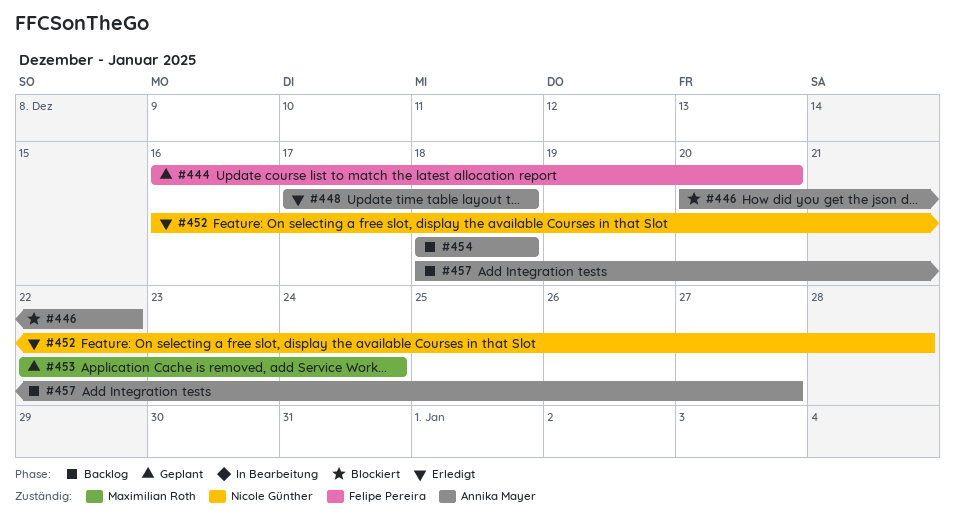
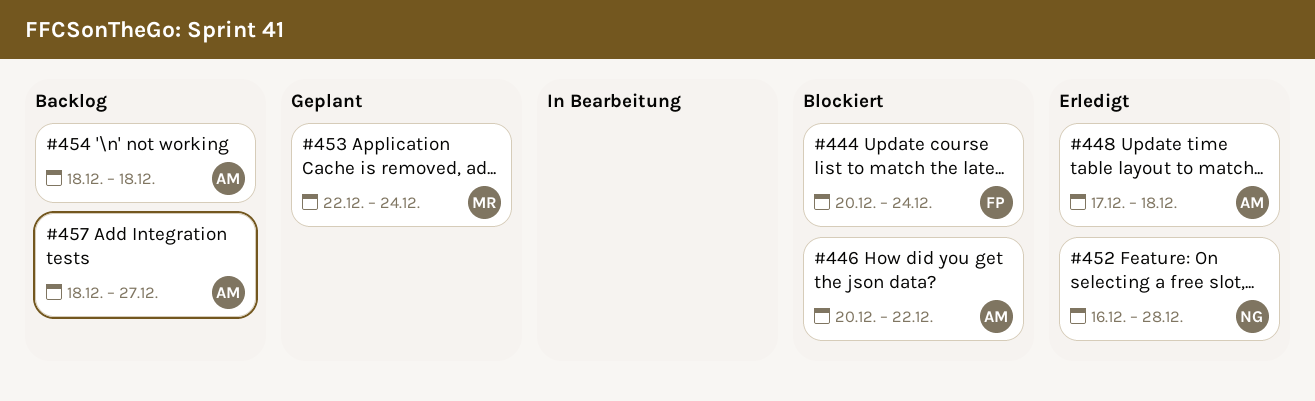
#444, status: Geplant -> Blockiert
#444, start: Dec 16 -> Dec 20
#444, due: Dec 20 -> Dec 24

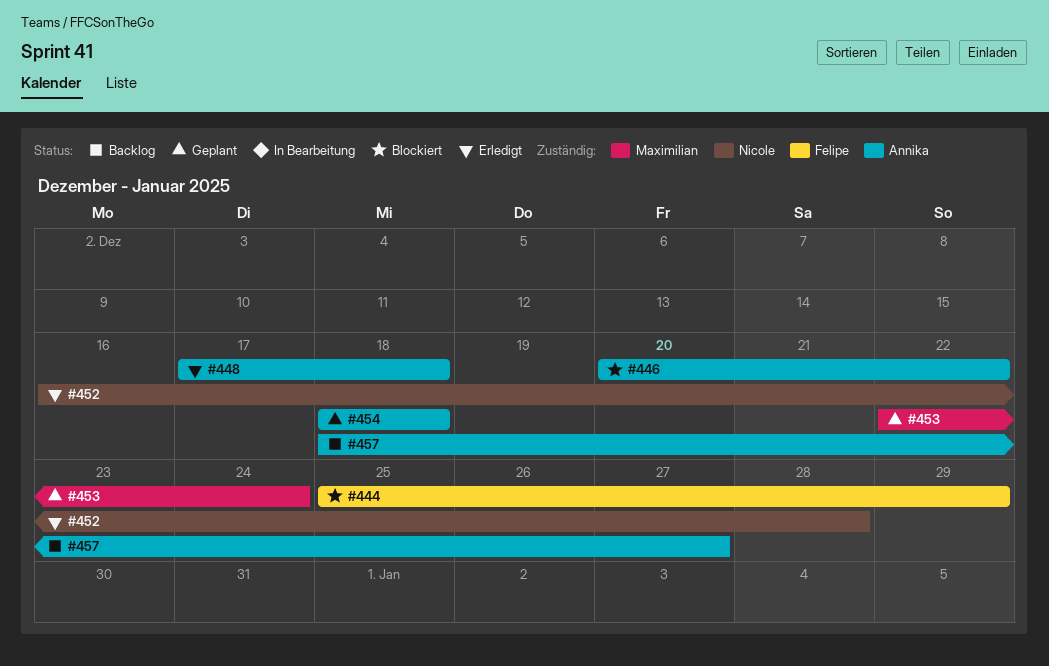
#444, start: Dec 20 -> Dec 25
#444, due: Dec 24 -> Dec 29
#454, status: Backlog -> Geplant

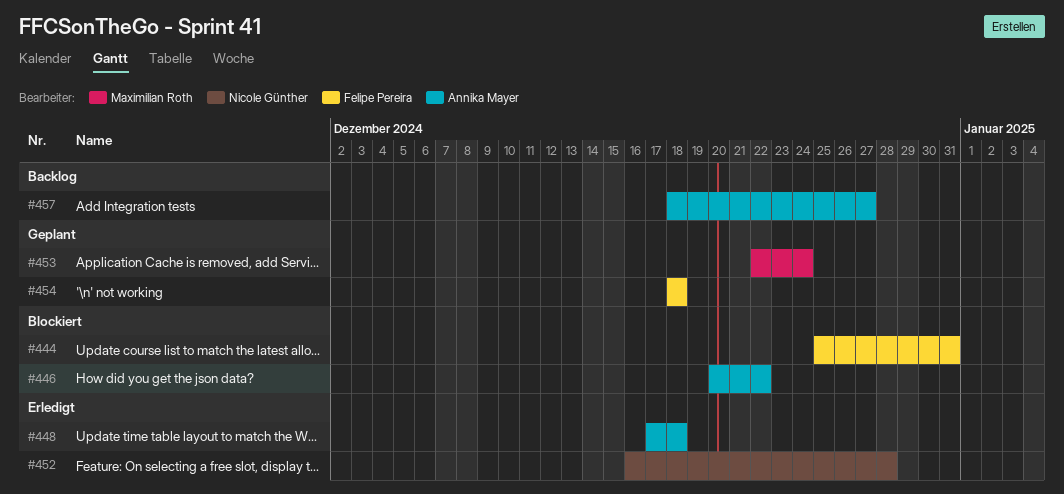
#444, due: Dec 29 -> Dec 31
#454, owner: Annika Mayer -> Felipe Pereira

